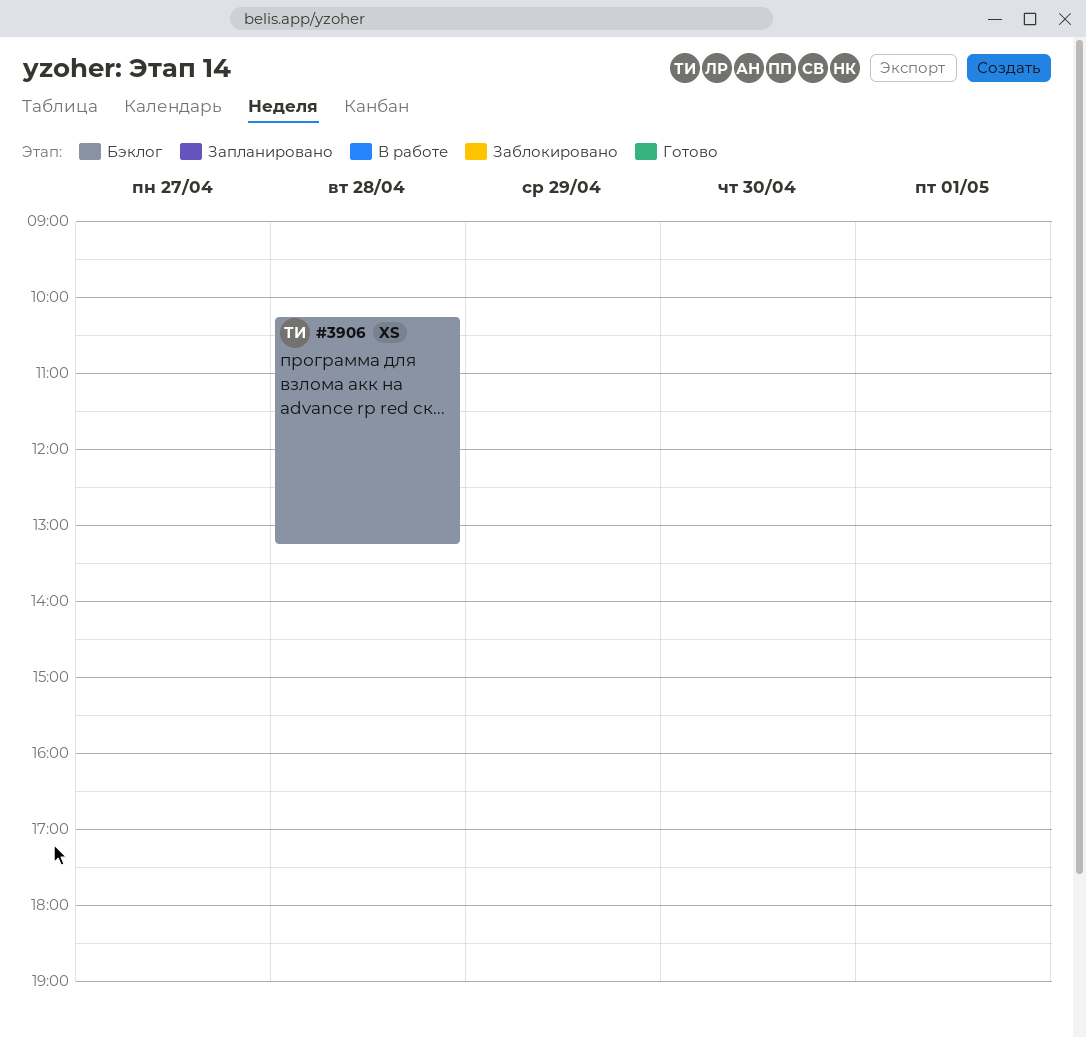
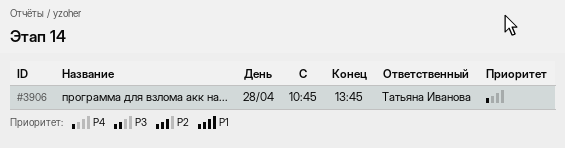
#3906, begins: 10:15 -> 10:45
#3906, ends: 13:15 -> 13:45

